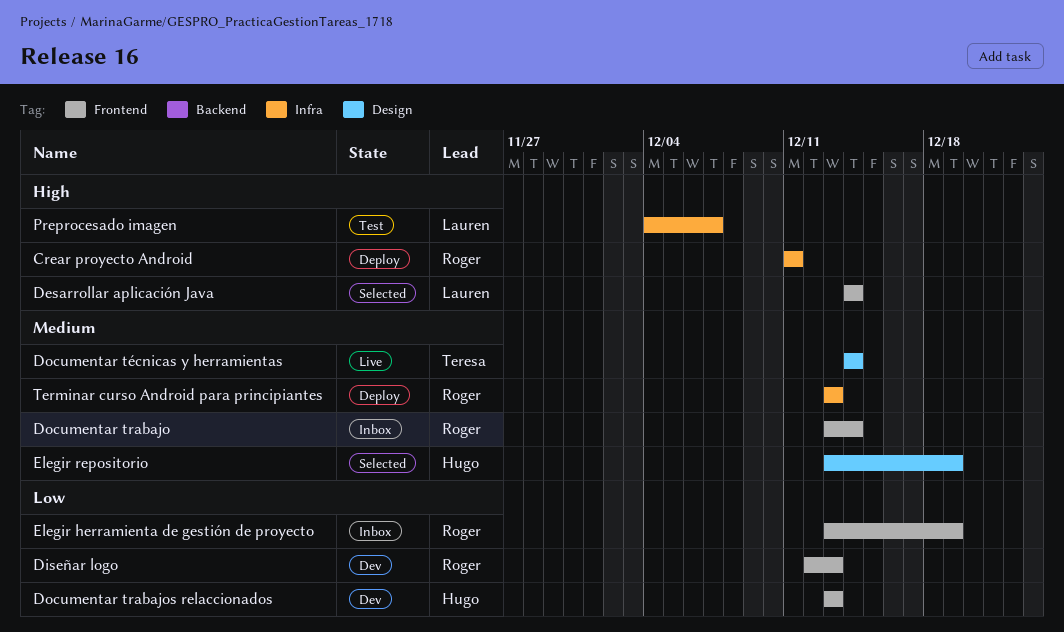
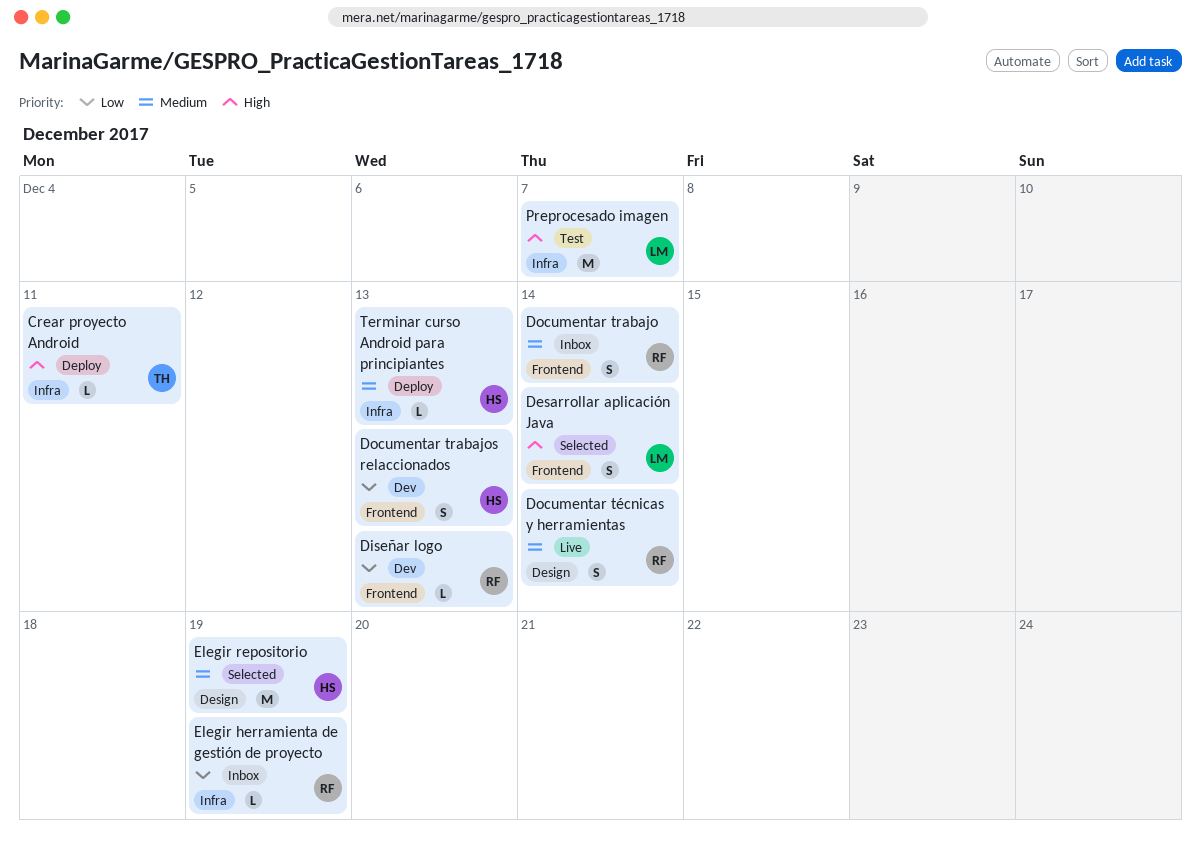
Crear proyecto Android, owner: Roger -> Teresa
Documentar técnicas y herramientas, owner: Teresa -> Roger
Elegir herramienta de gestión de proyecto, label: Frontend -> Infra
Terminar curso Android para principiantes, owner: Roger -> Hugo

